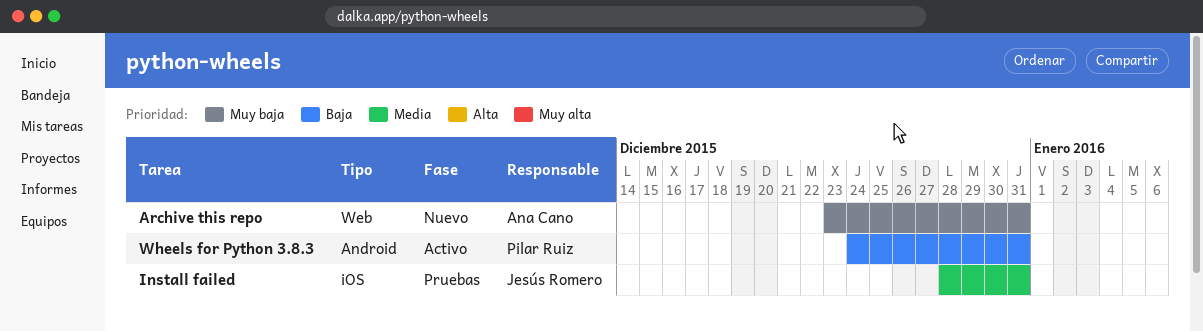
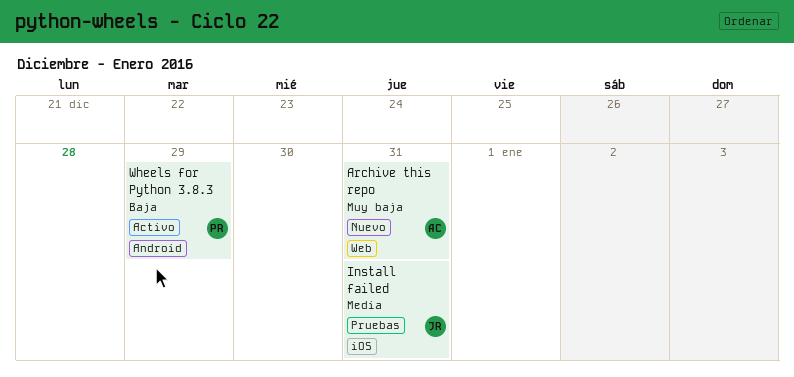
Wheels for Python 3.8.3, due: Dec 31 -> Dec 29

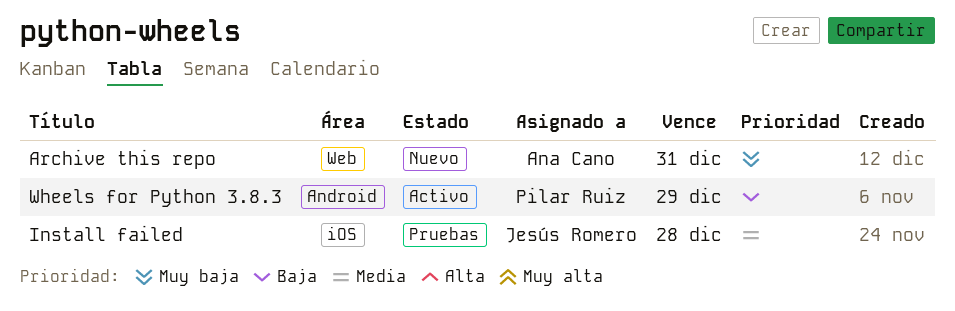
Install failed, due: Dec 31 -> Dec 28

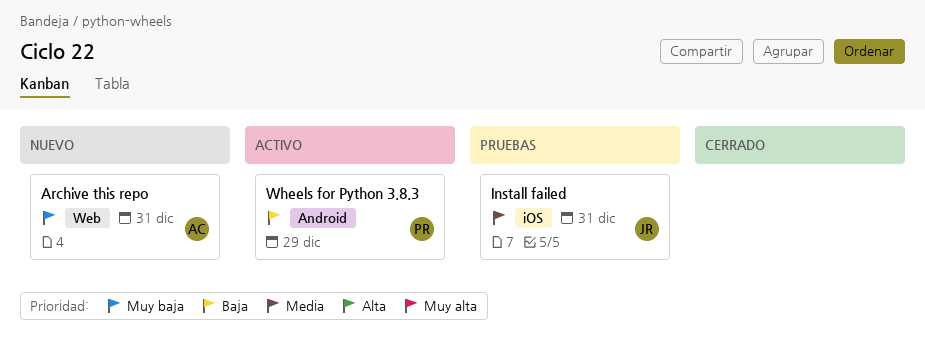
Install failed, due: Dec 28 -> Dec 31

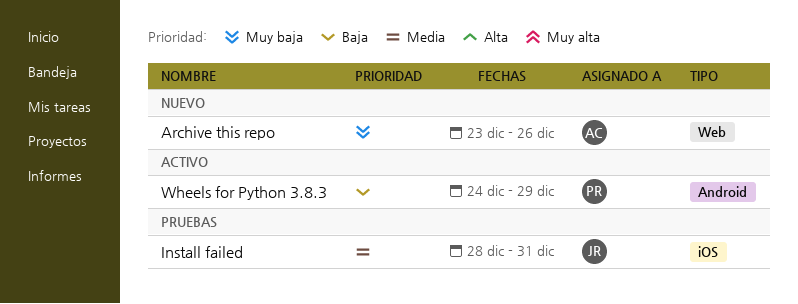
Archive this repo, due: Dec 31 -> Dec 26

